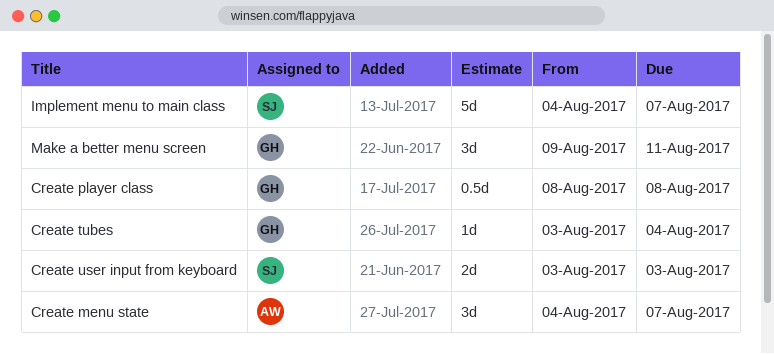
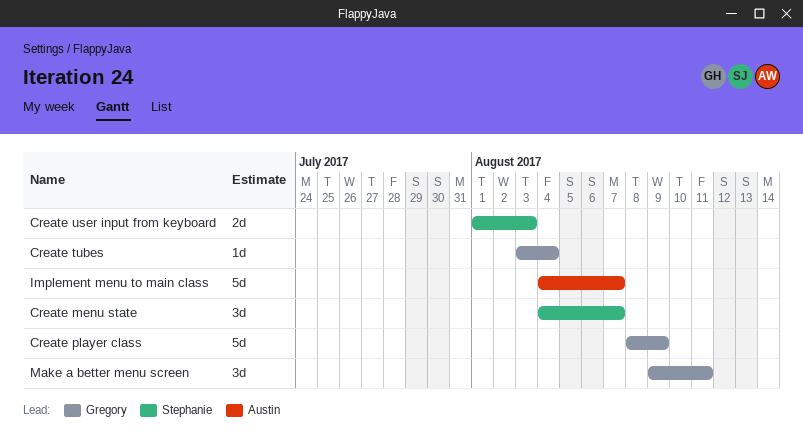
Create menu state, owner: Austin -> Stephanie
Create player class, estimate: 0.5d -> 5d
Create player class, due: Aug 8 -> Aug 9
Create user input from keyboard, start: Aug 3 -> Aug 1
Implement menu to main class, owner: Stephanie -> Austin

